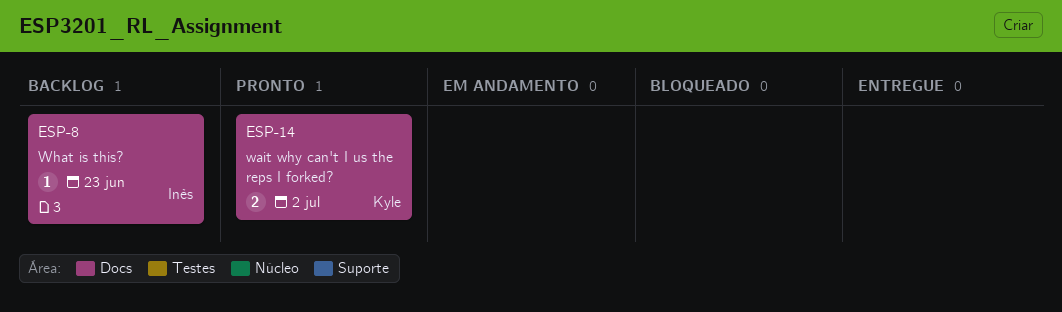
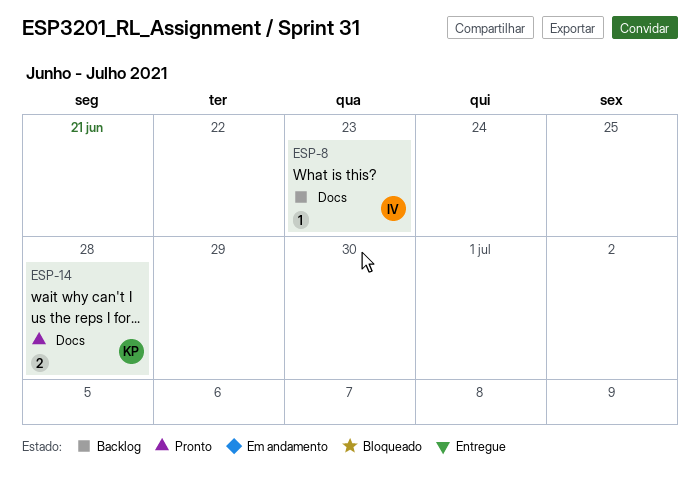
ESP-14, due: Jul 2 -> Jun 28

